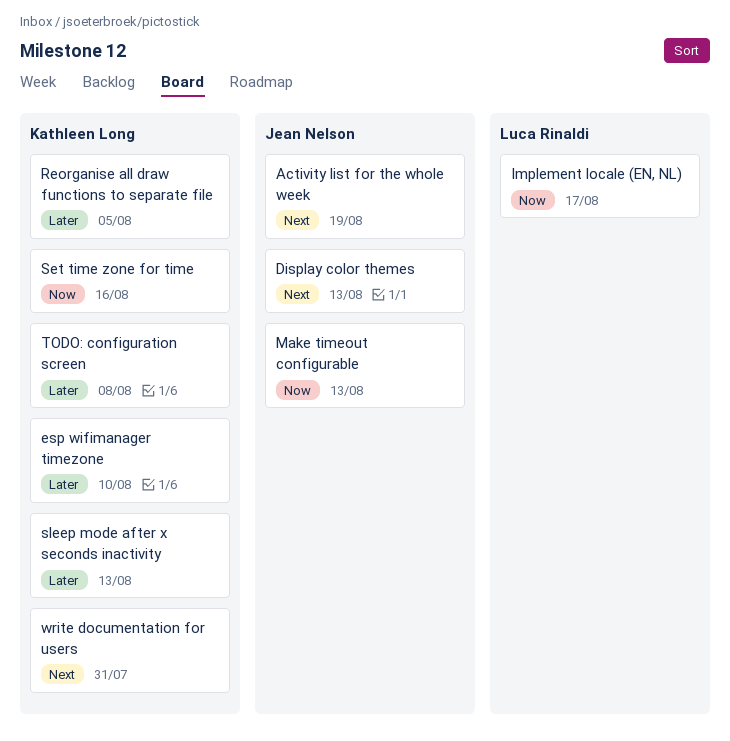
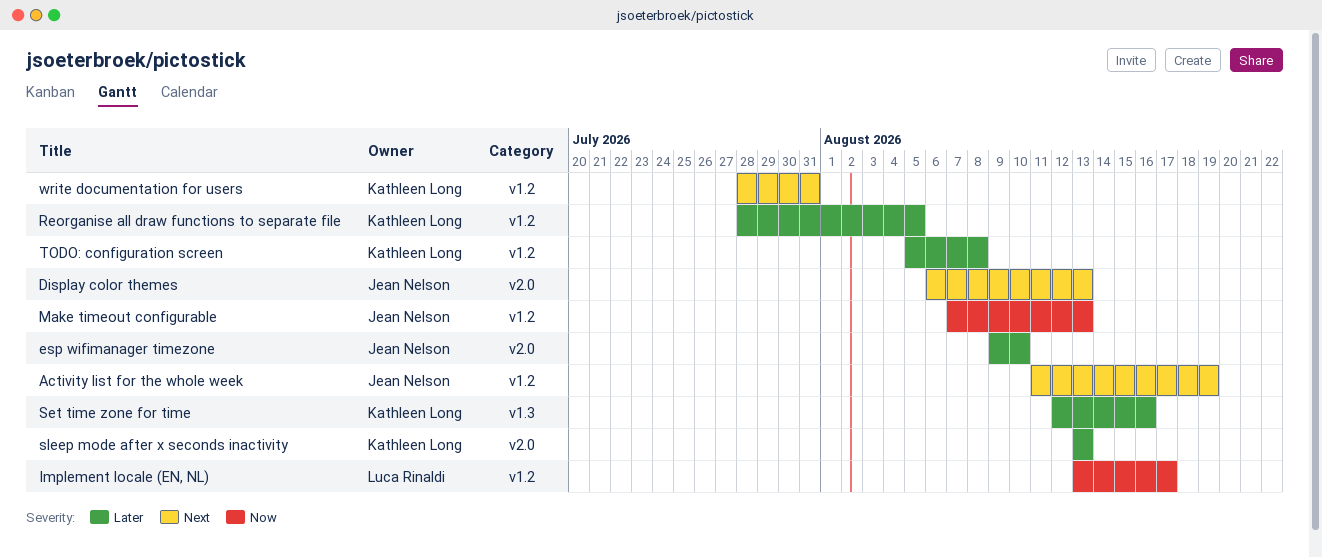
esp wifimanager timezone, owner: Kathleen Long -> Jean Nelson
Set time zone for time, priority: Now -> Later

